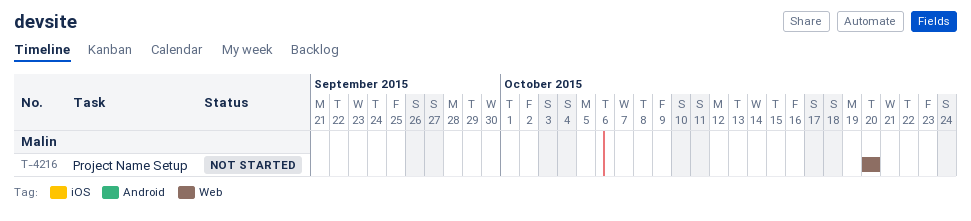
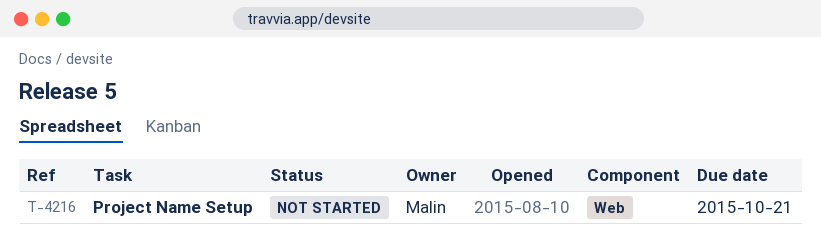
T-4216, due: Oct 20 -> Oct 21

